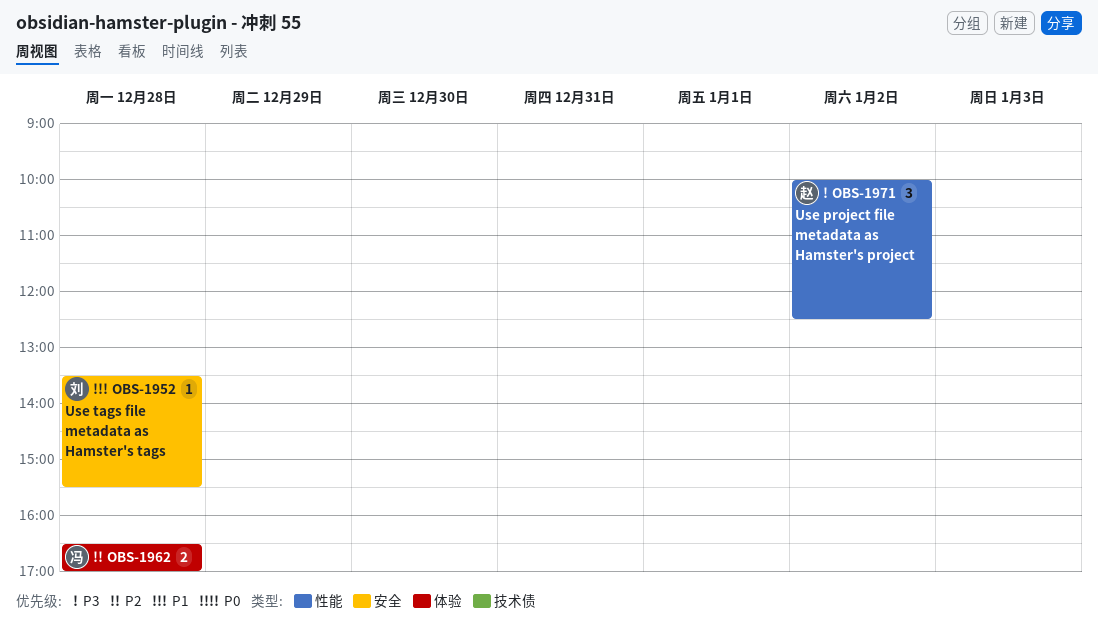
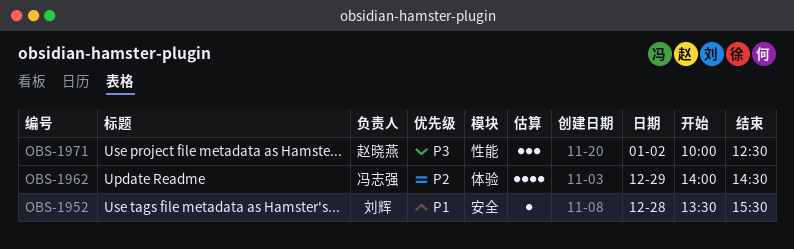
OBS-1962, estimate: 2 -> 4
OBS-1962, day: Dec 28 -> Dec 29
OBS-1962, begins: 16:30 -> 14:00
OBS-1962, ends: 17:00 -> 14:30

